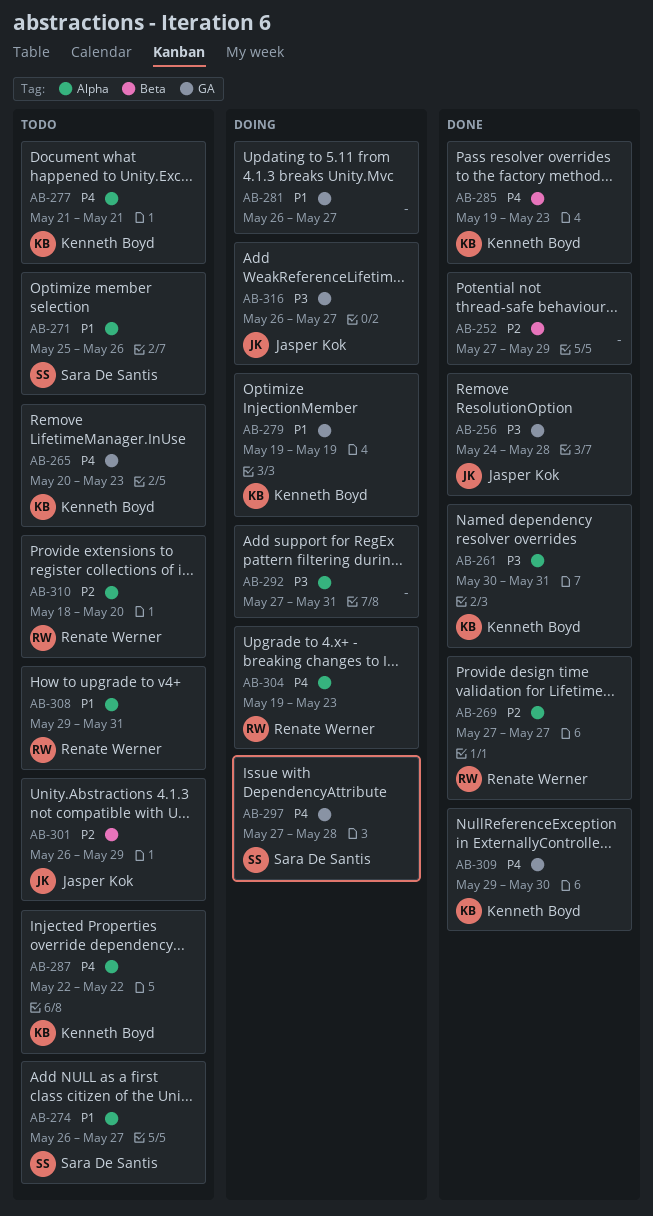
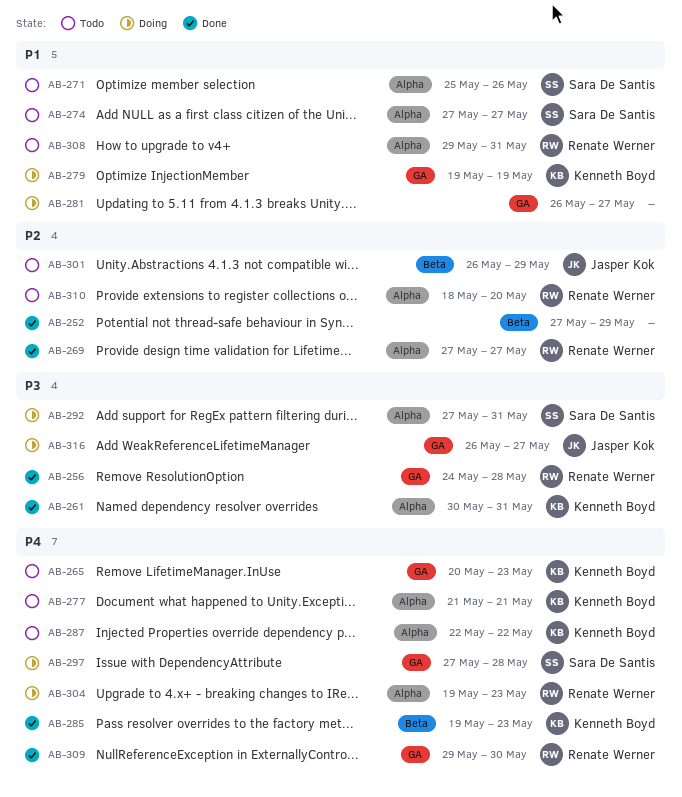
AB-256, owner: Jasper Kok -> Renate Werner
AB-274, start: May 26 -> May 27
AB-292, owner: none -> Sara De Santis
AB-309, owner: Kenneth Boyd -> Renate Werner

